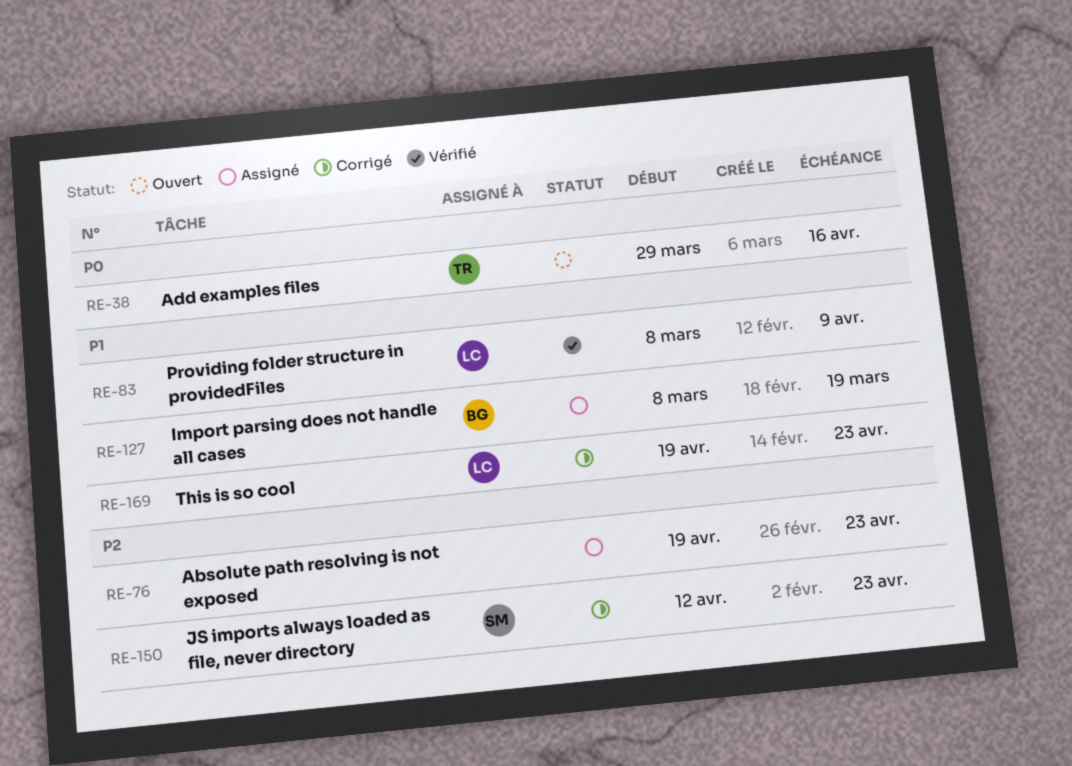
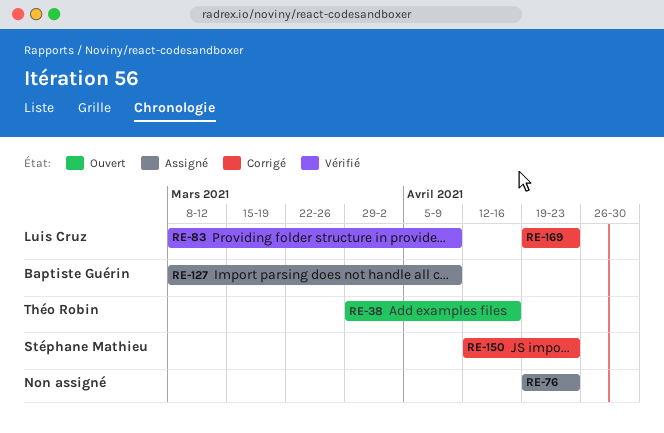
RE-127, due: Mar 19 -> Apr 9

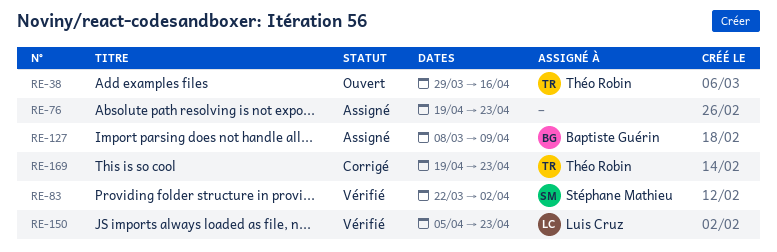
RE-83, owner: Luis Cruz -> Stéphane Mathieu
RE-83, start: Mar 8 -> Mar 22
RE-83, due: Apr 9 -> Apr 2
RE-150, status: Corrigé -> Vérifié
RE-150, owner: Stéphane Mathieu -> Luis Cruz
RE-150, start: Apr 12 -> Apr 5
RE-169, owner: Luis Cruz -> Théo Robin

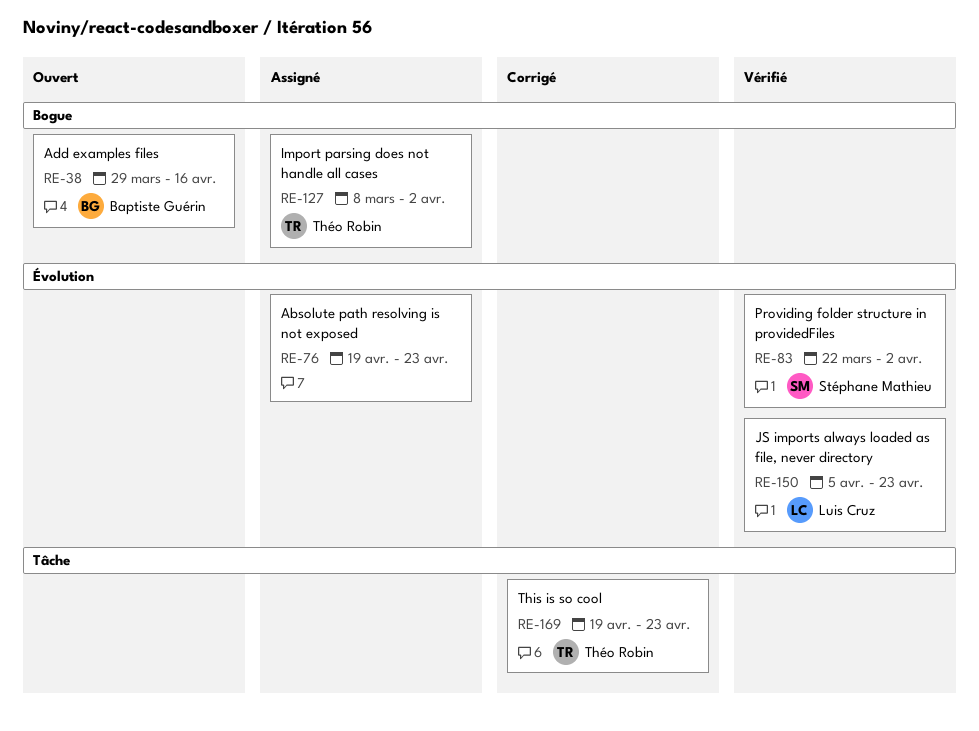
RE-38, owner: Théo Robin -> Baptiste Guérin
RE-127, owner: Baptiste Guérin -> Théo Robin
RE-127, due: Apr 9 -> Apr 2

